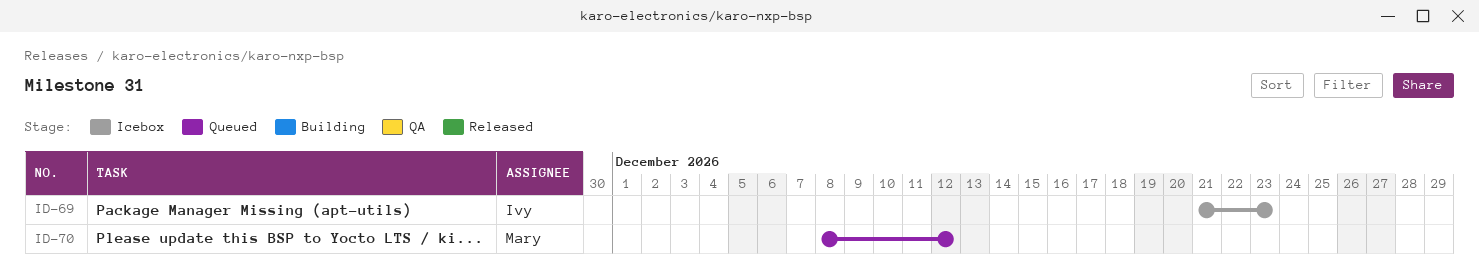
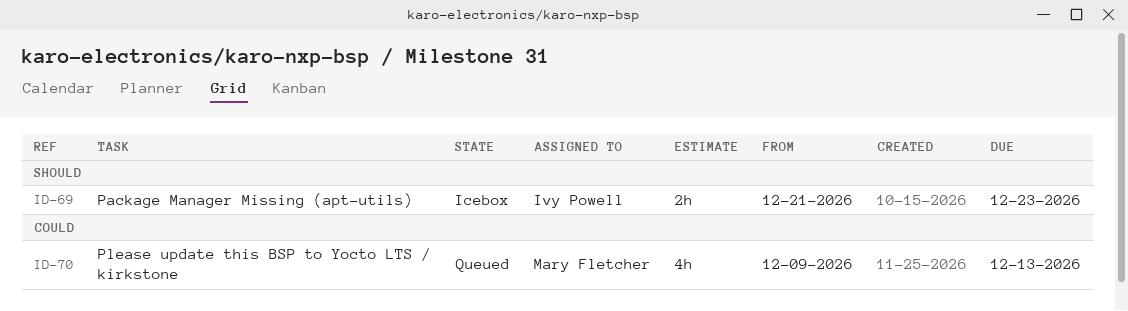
ID-70, start: Dec 8 -> Dec 9
ID-70, due: Dec 12 -> Dec 13

